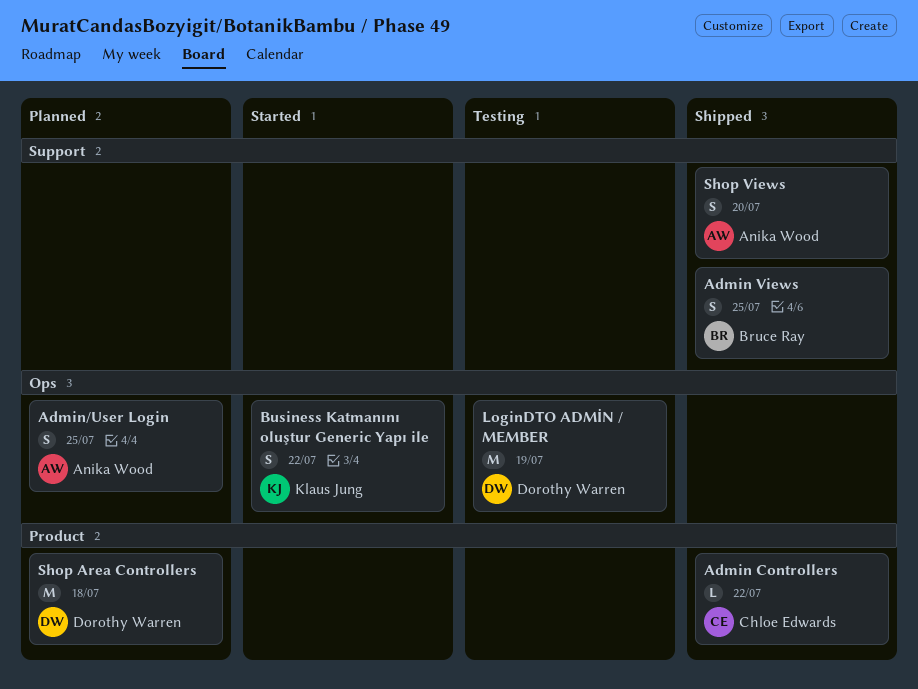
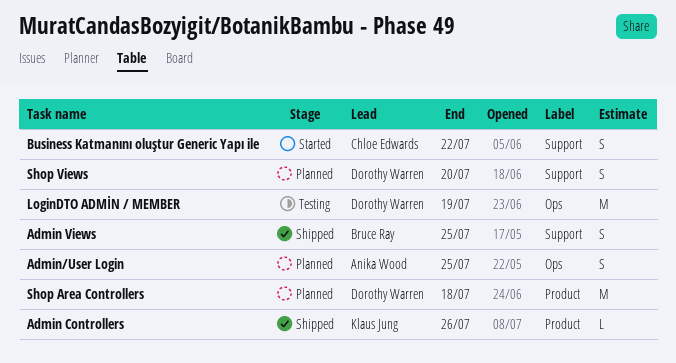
Admin Controllers, owner: Chloe Edwards -> Klaus Jung
Admin Controllers, due: Jul 22 -> Jul 26
Business Katmanını oluştur Generic Yapı ile, owner: Klaus Jung -> Chloe Edwards
Business Katmanını oluştur Generic Yapı ile, label: Ops -> Support
Shop Views, status: Shipped -> Planned
Shop Views, owner: Anika Wood -> Dorothy Warren

